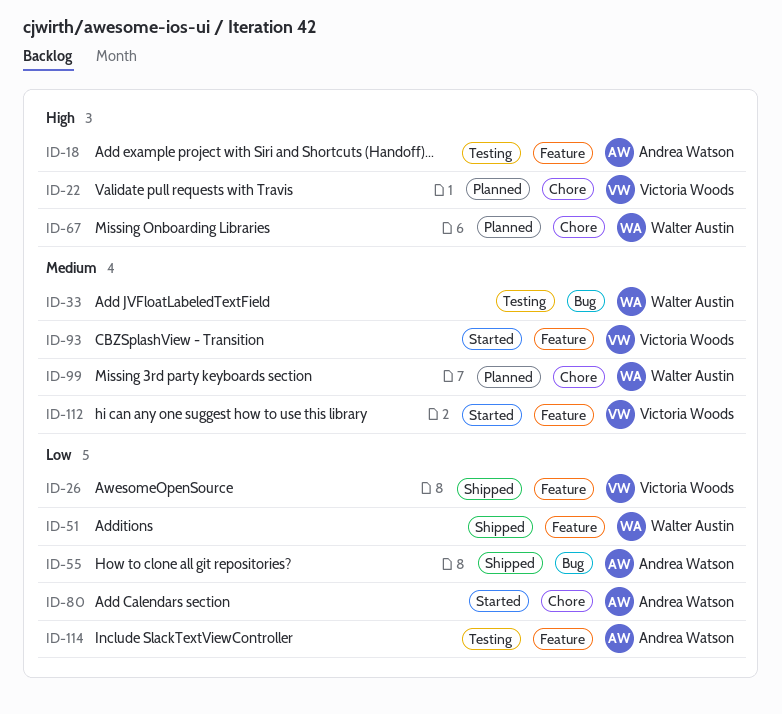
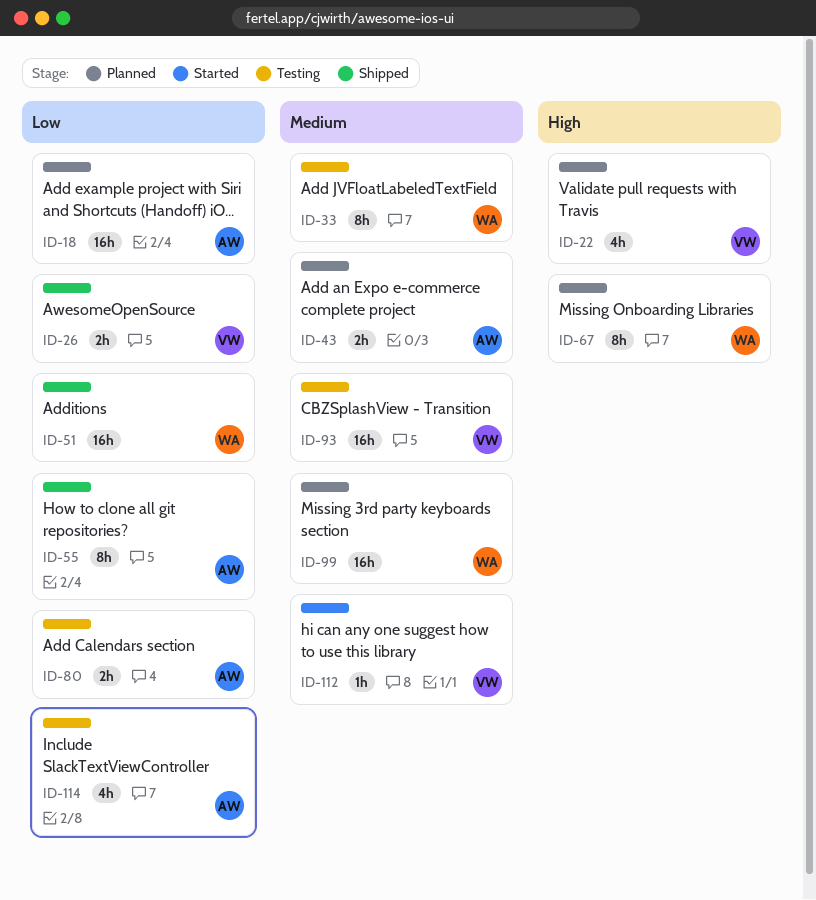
ID-18, status: Testing -> Planned
ID-18, priority: High -> Low
ID-43: none -> present
ID-80, status: Started -> Testing
ID-93, status: Started -> Testing

